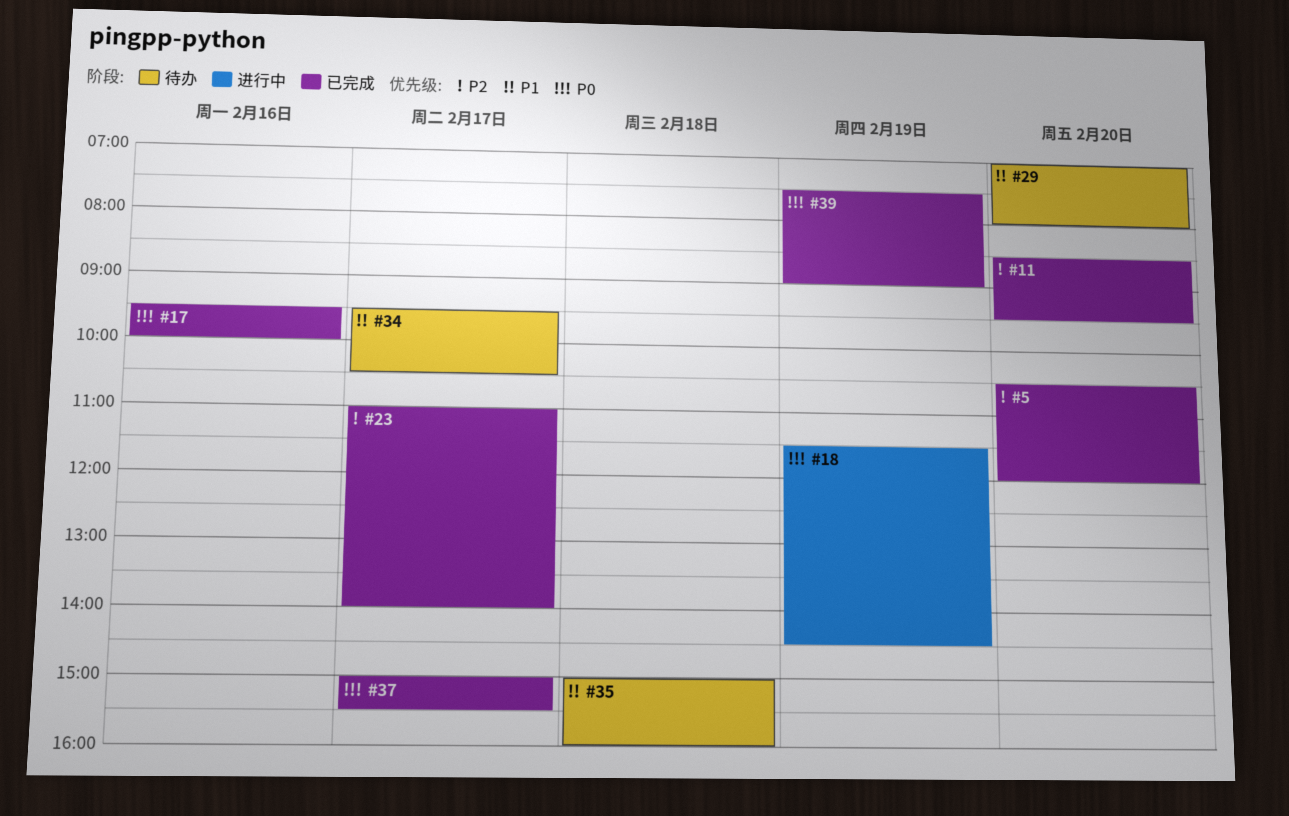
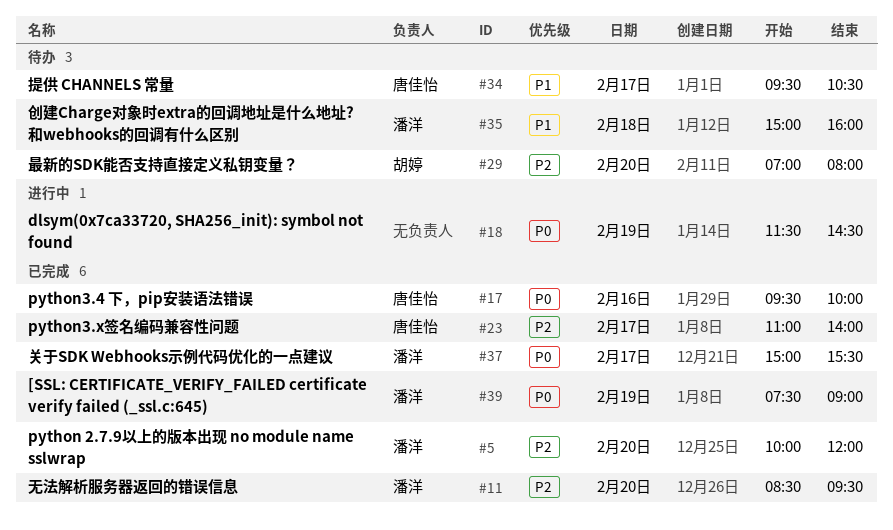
#5, begins: 10:30 -> 10:00
#29, priority: P1 -> P2

